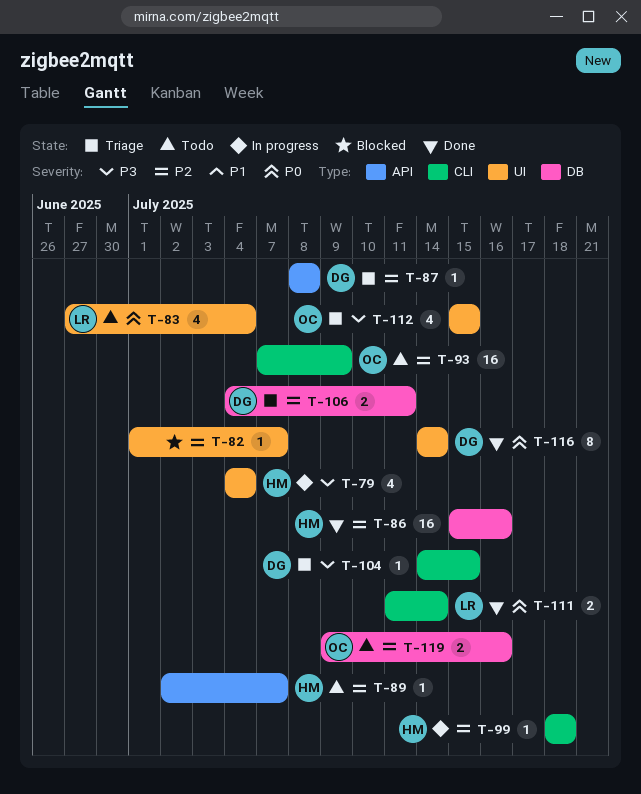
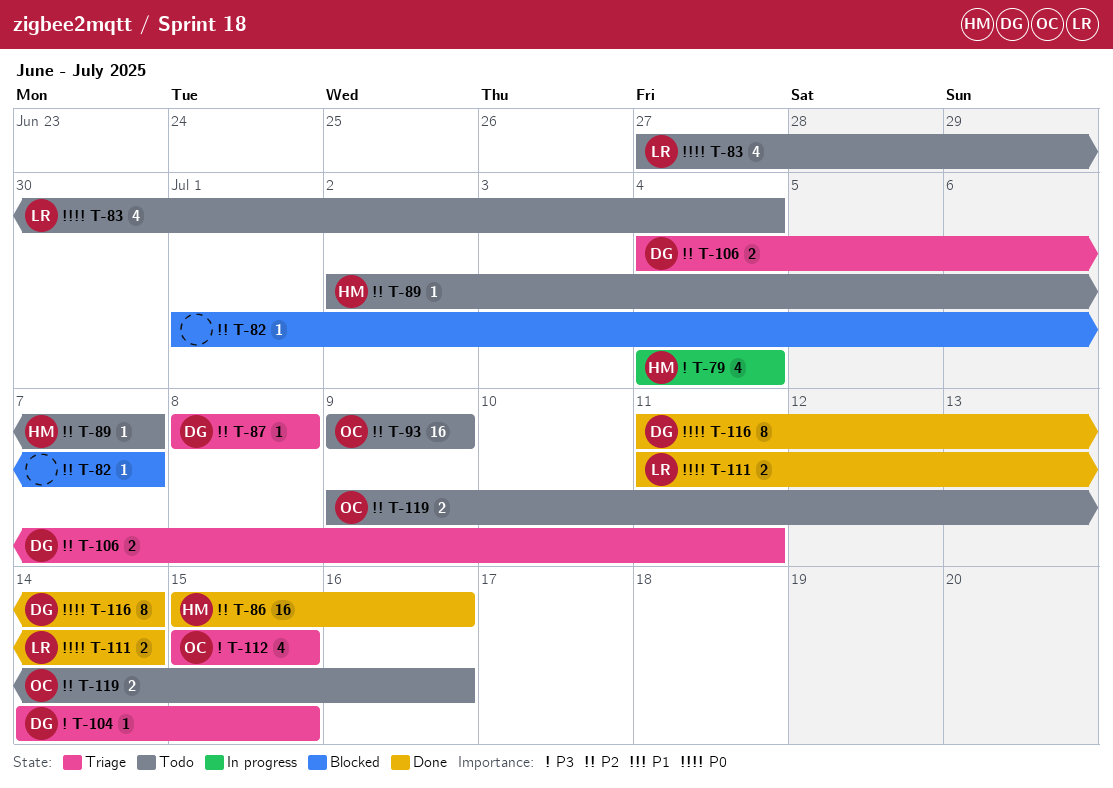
T-93, start: Jul 7 -> Jul 9
T-99: present -> none
T-116, start: Jul 14 -> Jul 11

